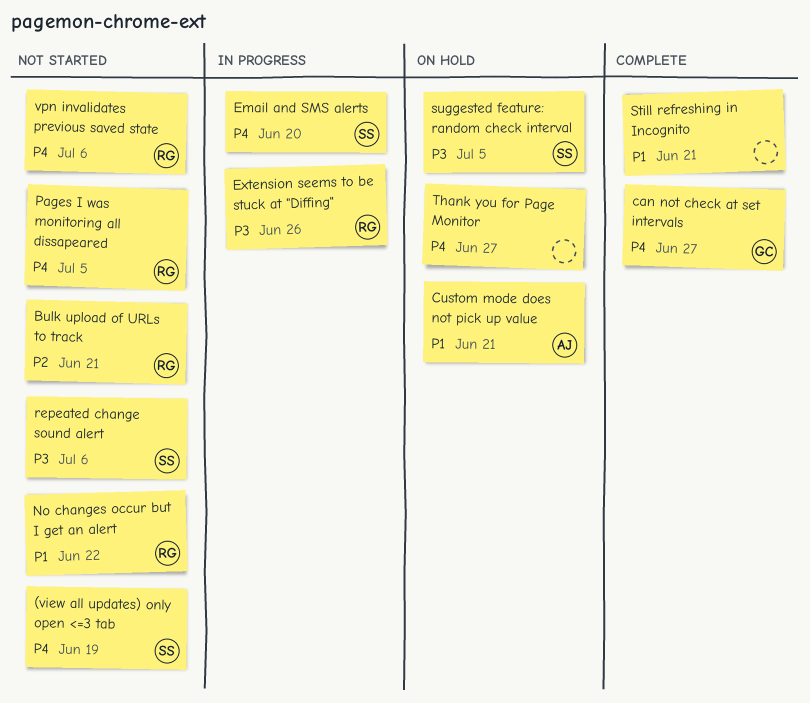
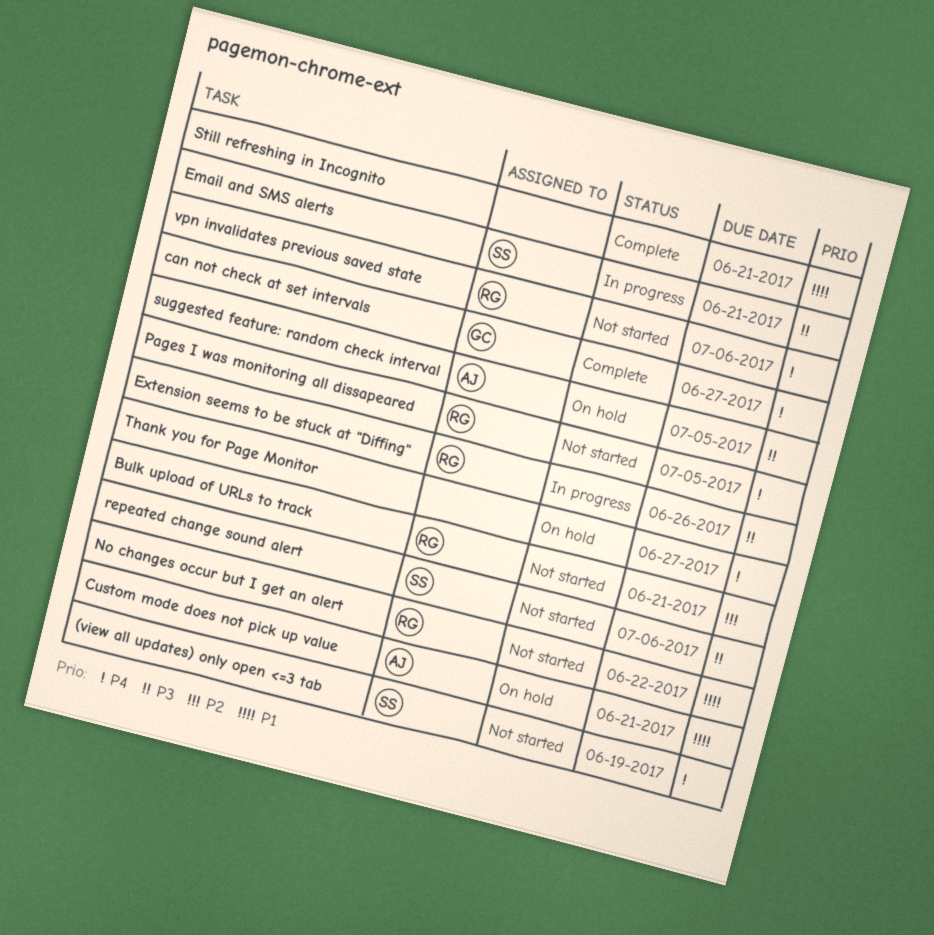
Email and SMS alerts, priority: P4 -> P3
Email and SMS alerts, due: Jun 20 -> Jun 21
suggested feature: random check interval, owner: SS -> AJ

